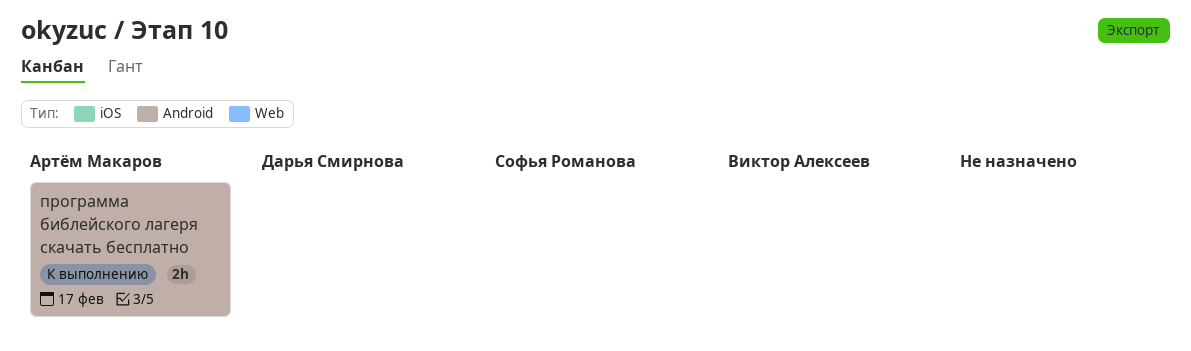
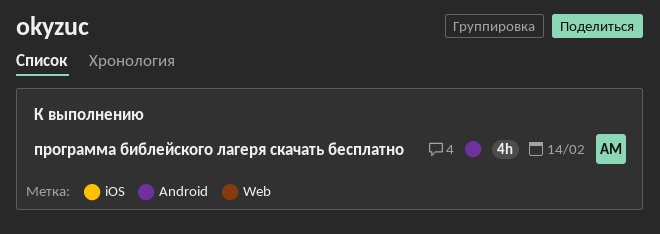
программа библейского лагеря скачать бесплатно, estimate: 2h -> 4h
программа библейского лагеря скачать бесплатно, due: Feb 17 -> Feb 14

